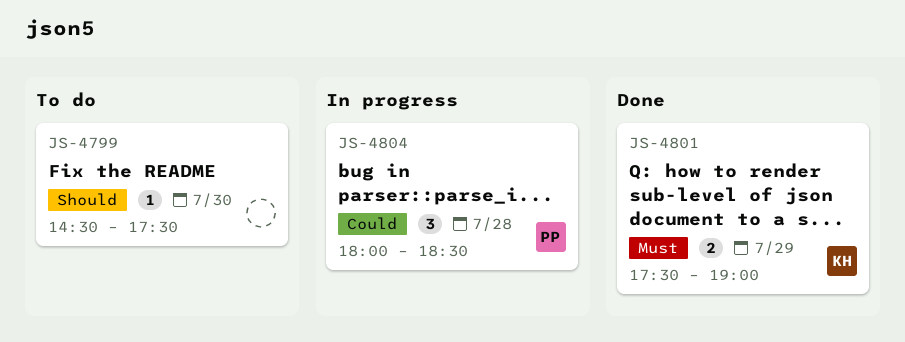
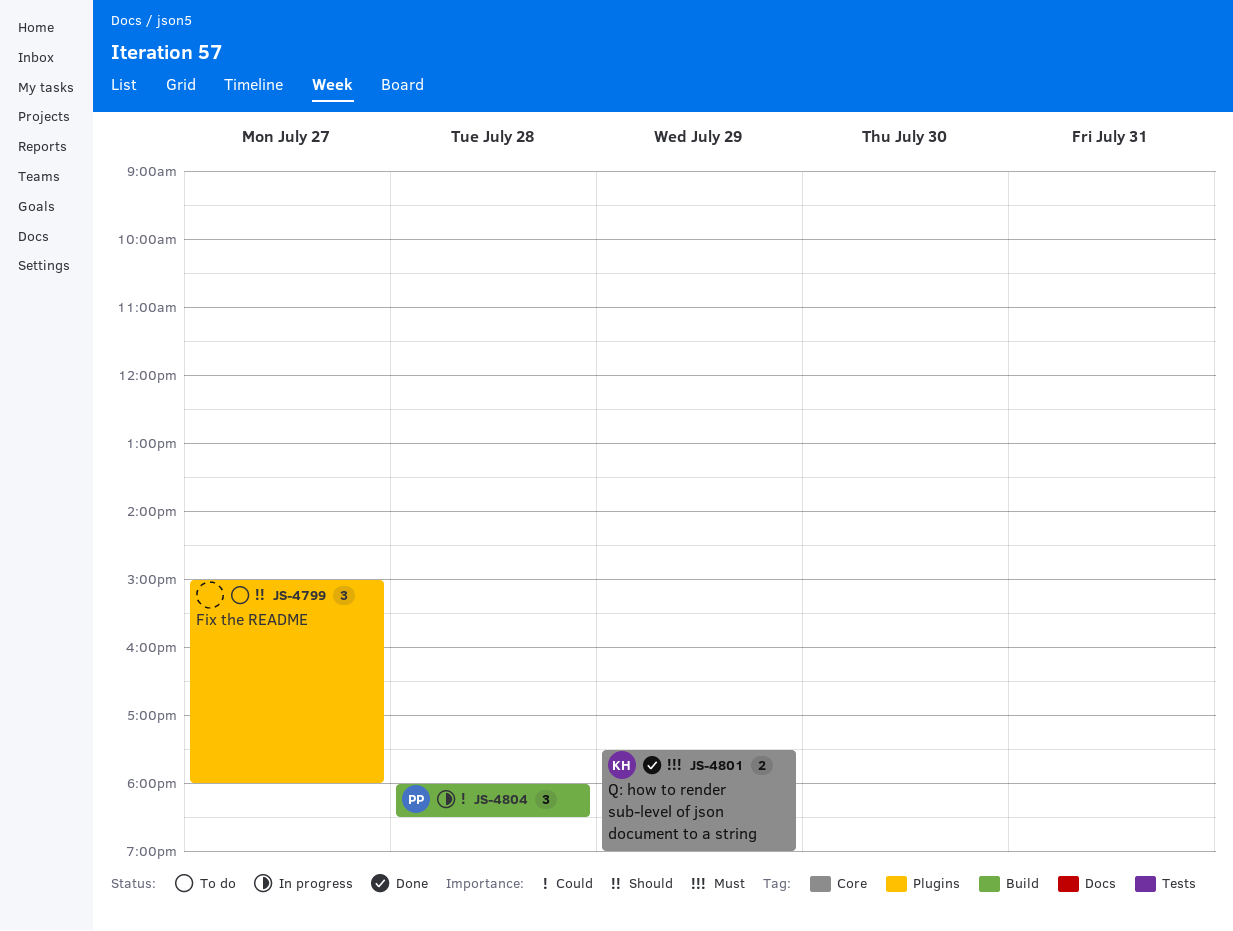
JS-4799, estimate: 1 -> 3
JS-4799, day: Jul 30 -> Jul 27
JS-4799, begins: 14:30 -> 15:00
JS-4799, ends: 17:30 -> 18:00

